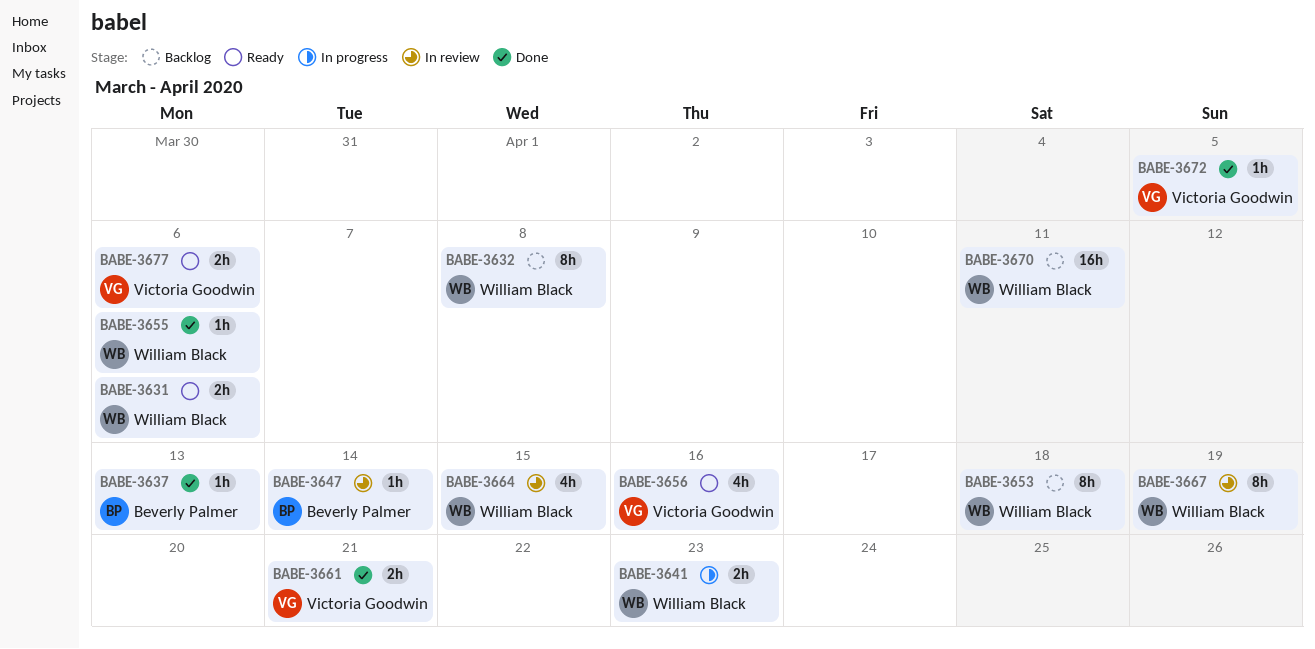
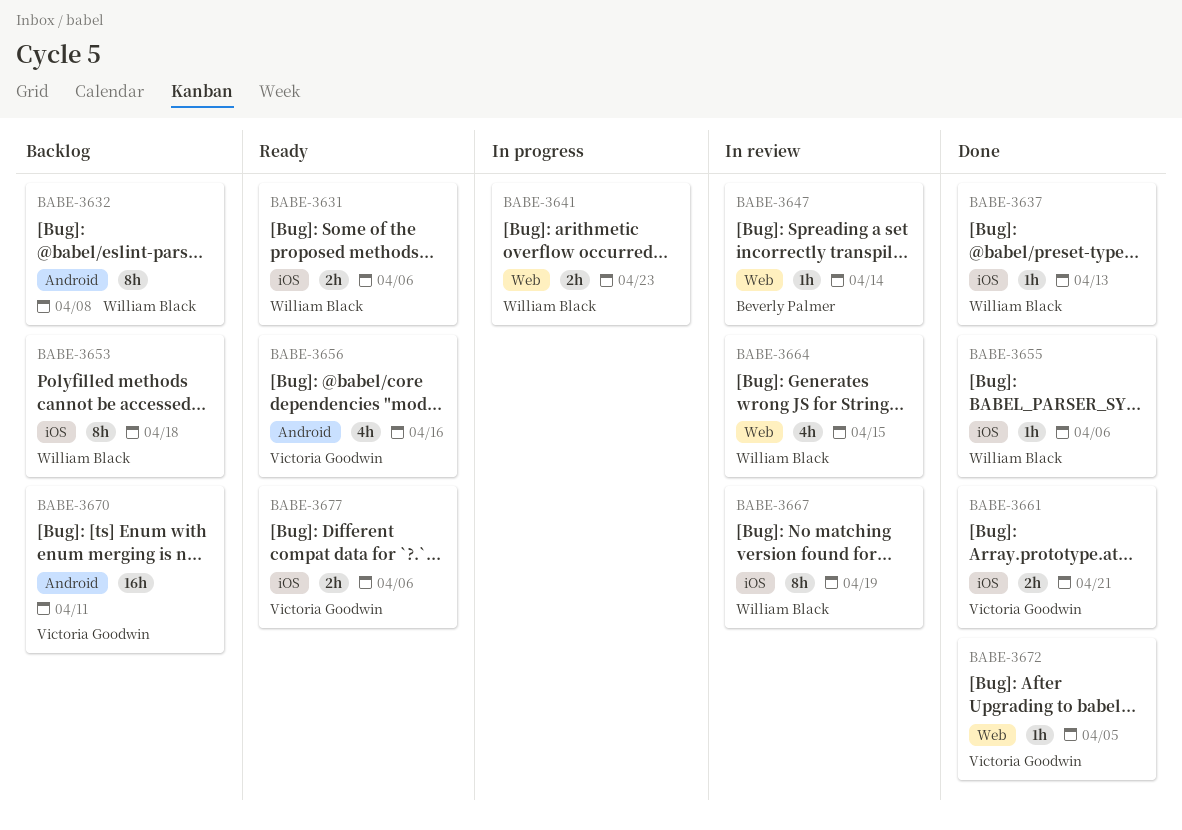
BABE-3637, owner: Beverly Palmer -> William Black
BABE-3670, owner: William Black -> Victoria Goodwin

